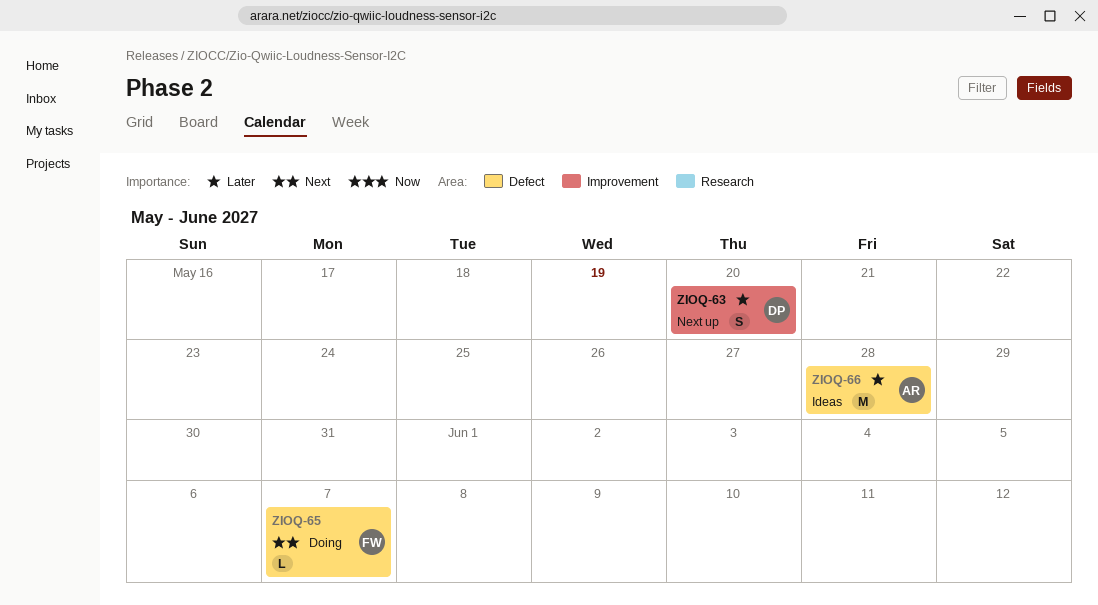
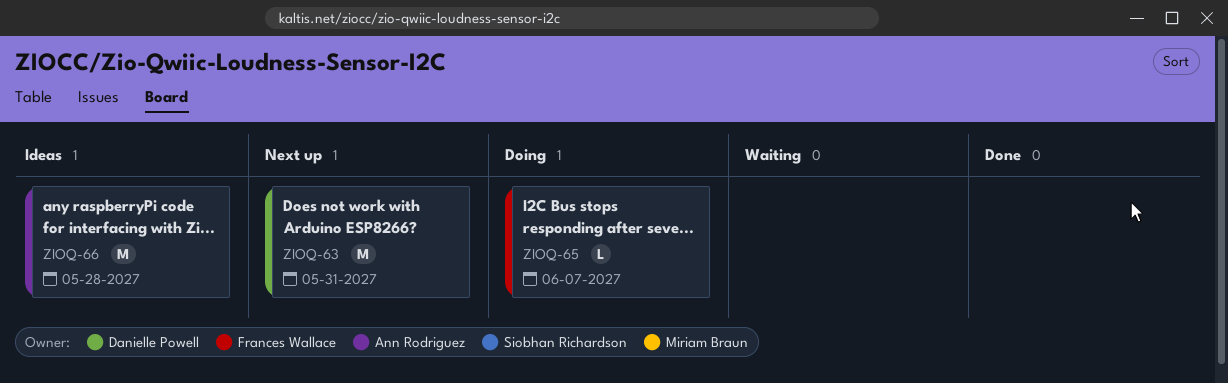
ZIOQ-63, estimate: S -> M
ZIOQ-63, due: May 20 -> May 31

